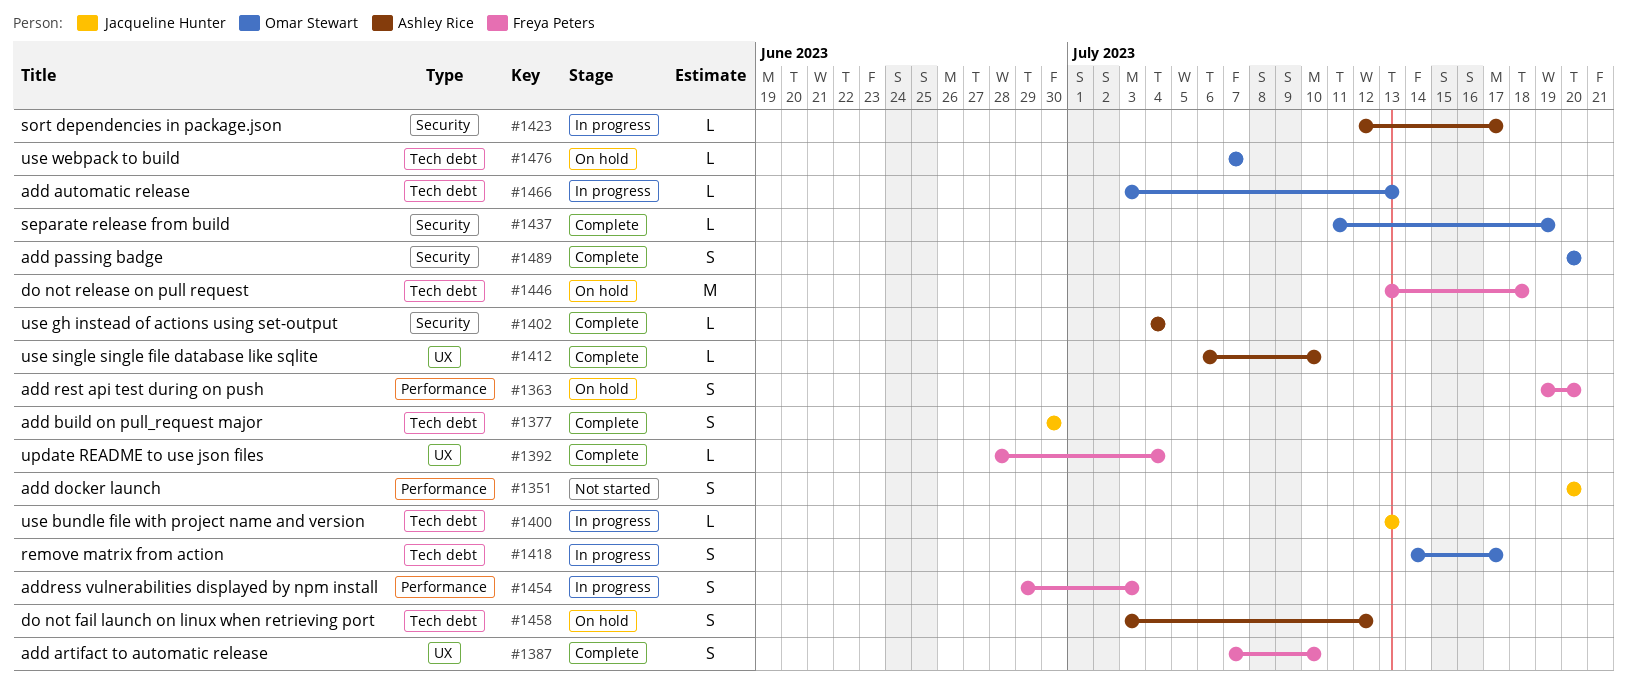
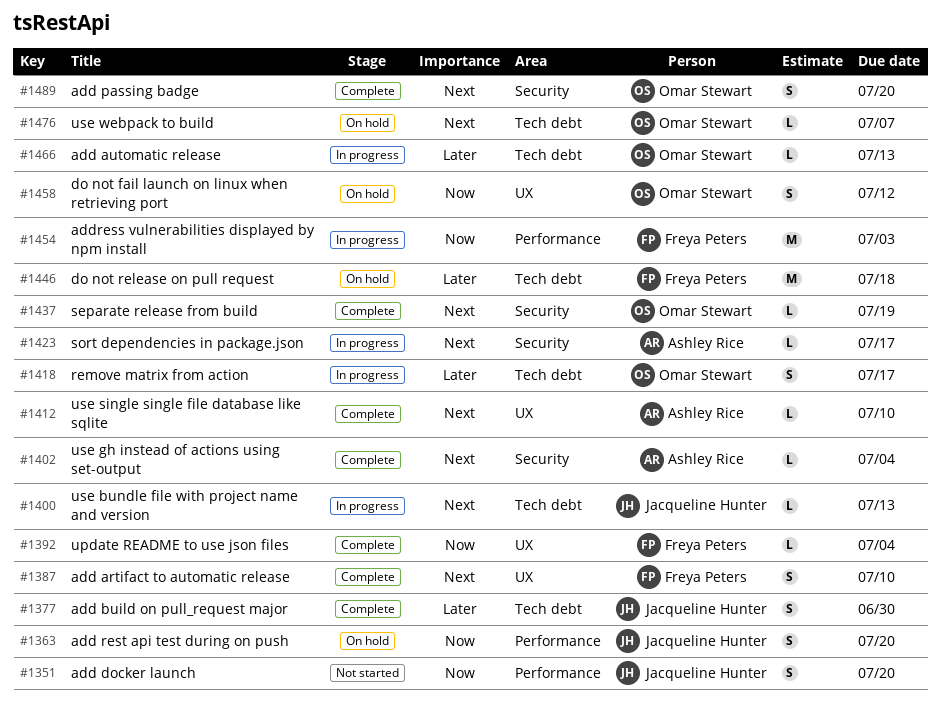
#1363, owner: Freya Peters -> Jacqueline Hunter
#1454, estimate: S -> M
#1458, owner: Ashley Rice -> Omar Stewart
#1458, label: Tech debt -> UX

